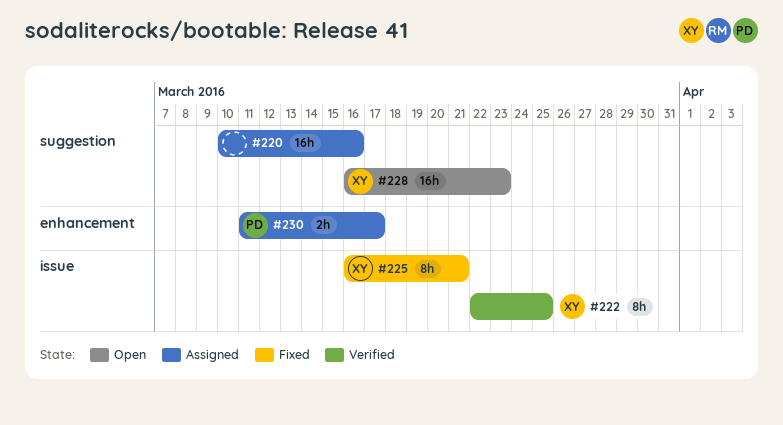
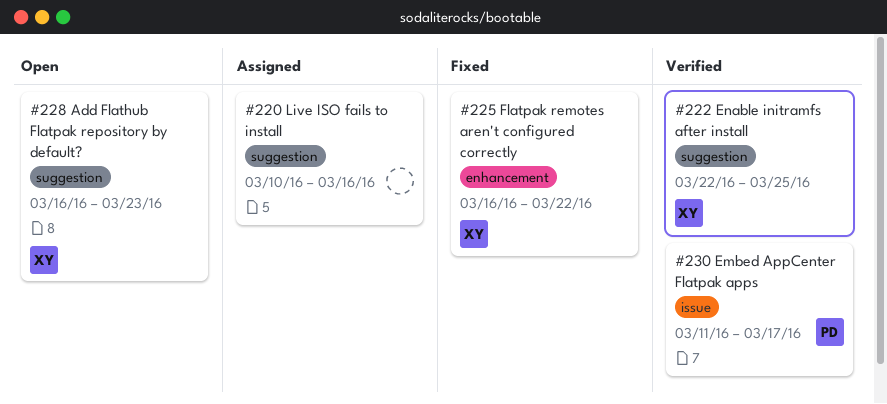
#222, label: issue -> suggestion
#225, label: issue -> enhancement
#225, due: Mar 21 -> Mar 22
#230, status: Assigned -> Verified
#230, label: enhancement -> issue

